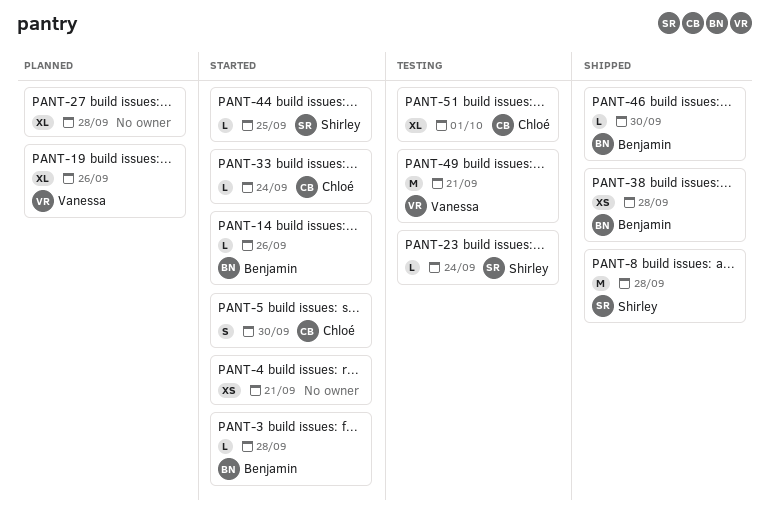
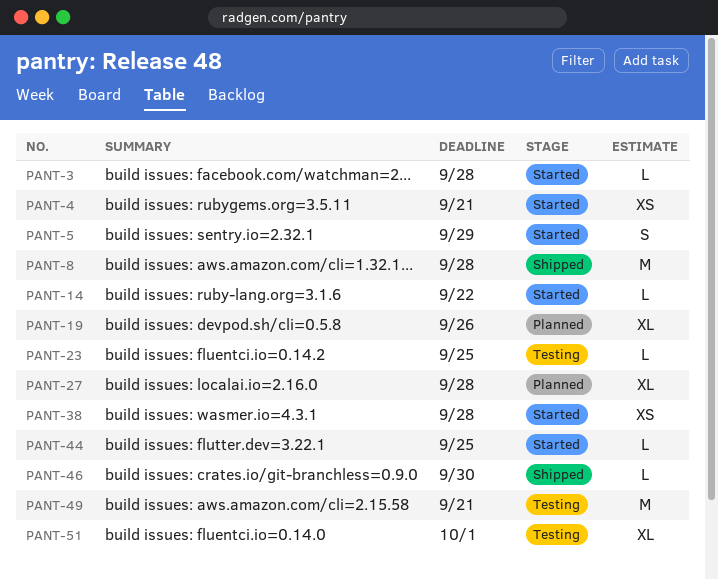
PANT-5, due: Sep 30 -> Sep 29
PANT-14, due: Sep 26 -> Sep 22
PANT-23, due: Sep 24 -> Sep 25
PANT-33: present -> none
PANT-38, status: Shipped -> Started

